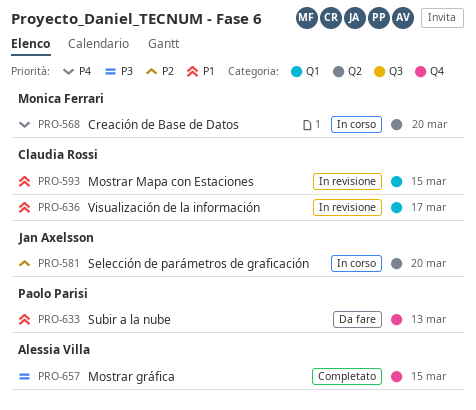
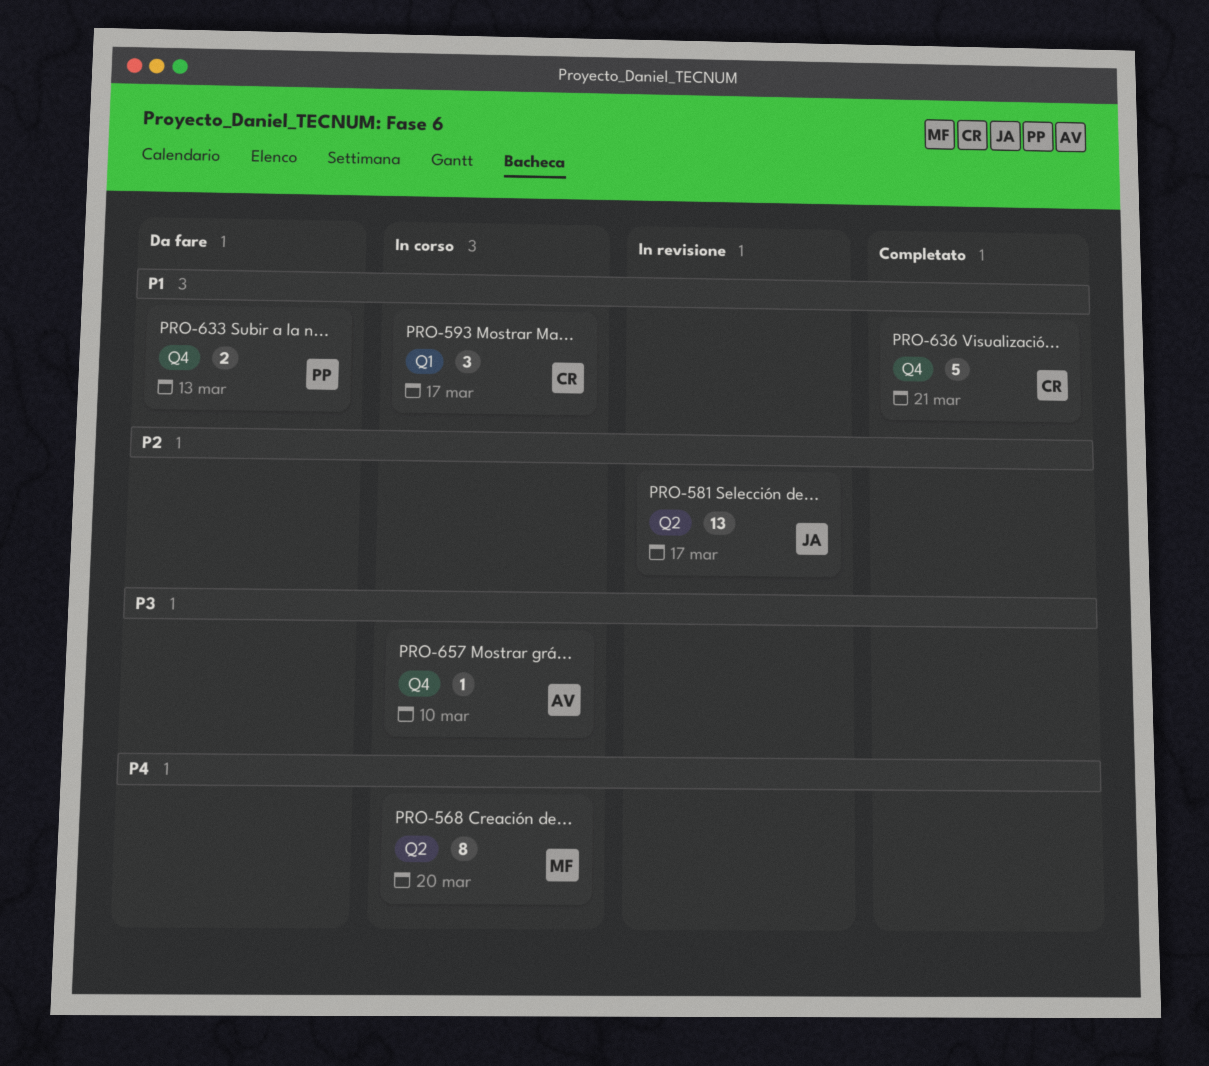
PRO-581, status: In corso -> In revisione
PRO-581, due: Mar 20 -> Mar 17
PRO-593, status: In revisione -> In corso
PRO-593, due: Mar 15 -> Mar 17
PRO-636, status: In revisione -> Completato
PRO-636, label: Q1 -> Q4
PRO-636, due: Mar 17 -> Mar 21
PRO-657, status: Completato -> In corso
PRO-657, due: Mar 15 -> Mar 10

